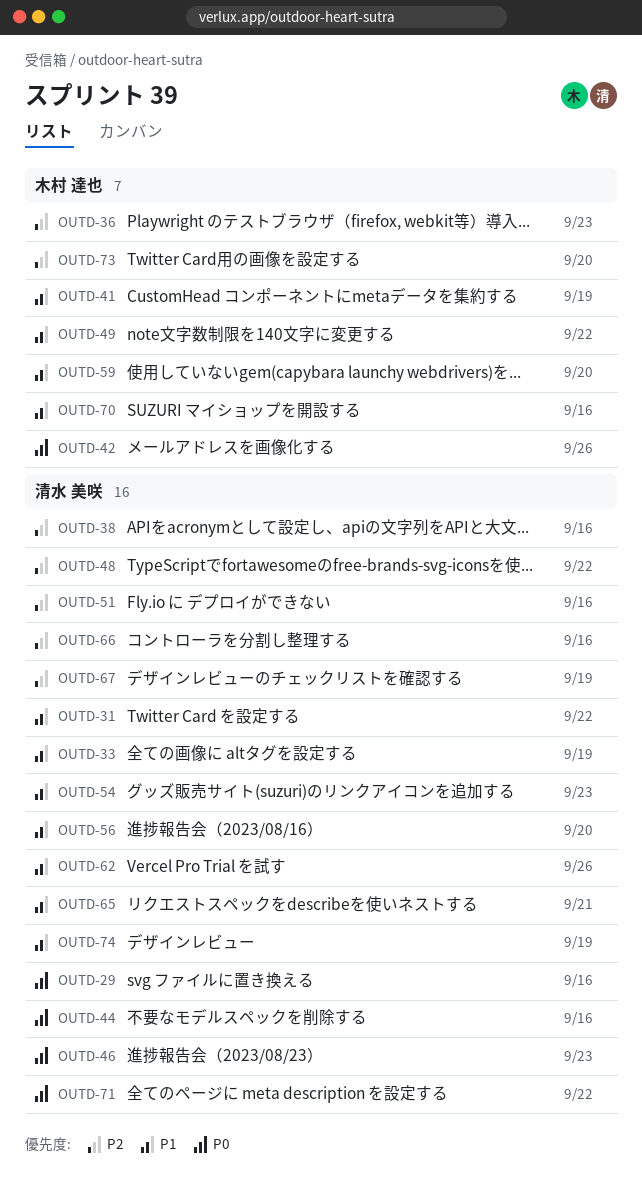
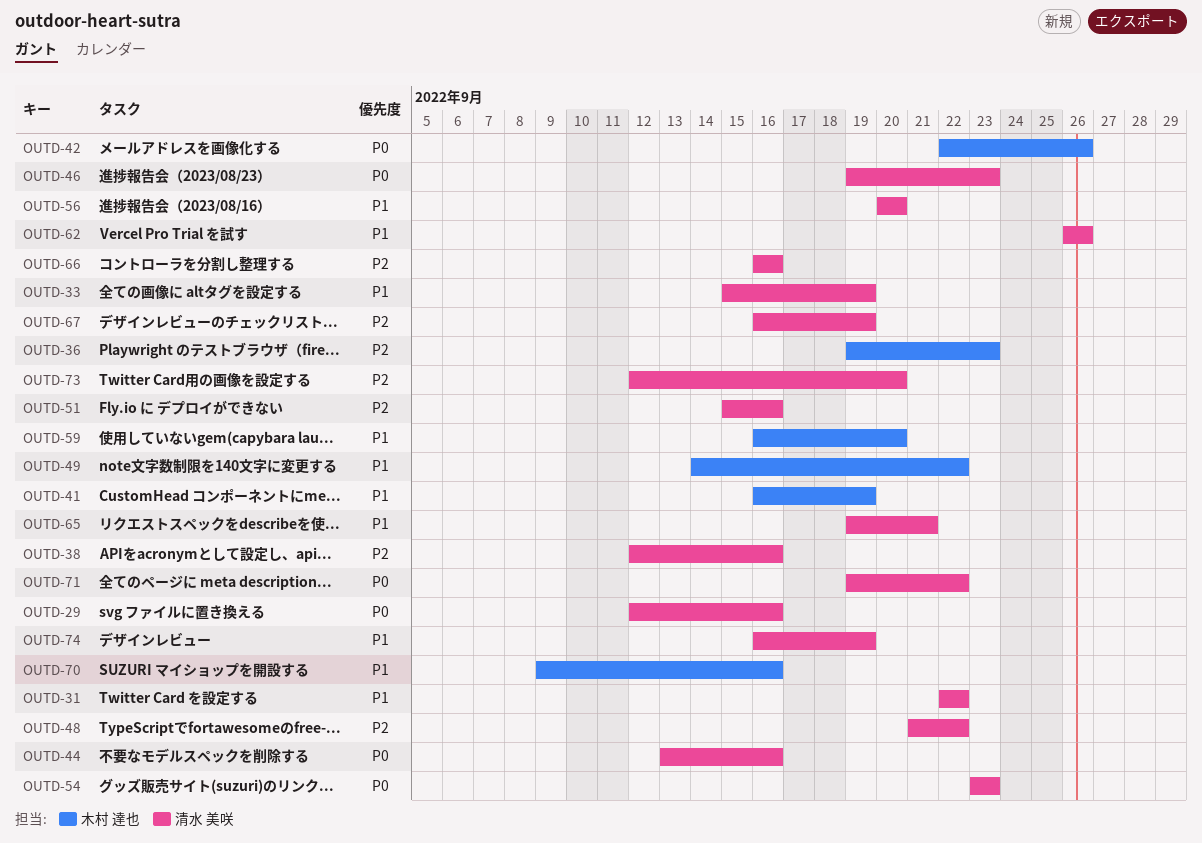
OUTD-54, priority: P1 -> P0
OUTD-73, owner: 木村 達也 -> 清水 美咲

